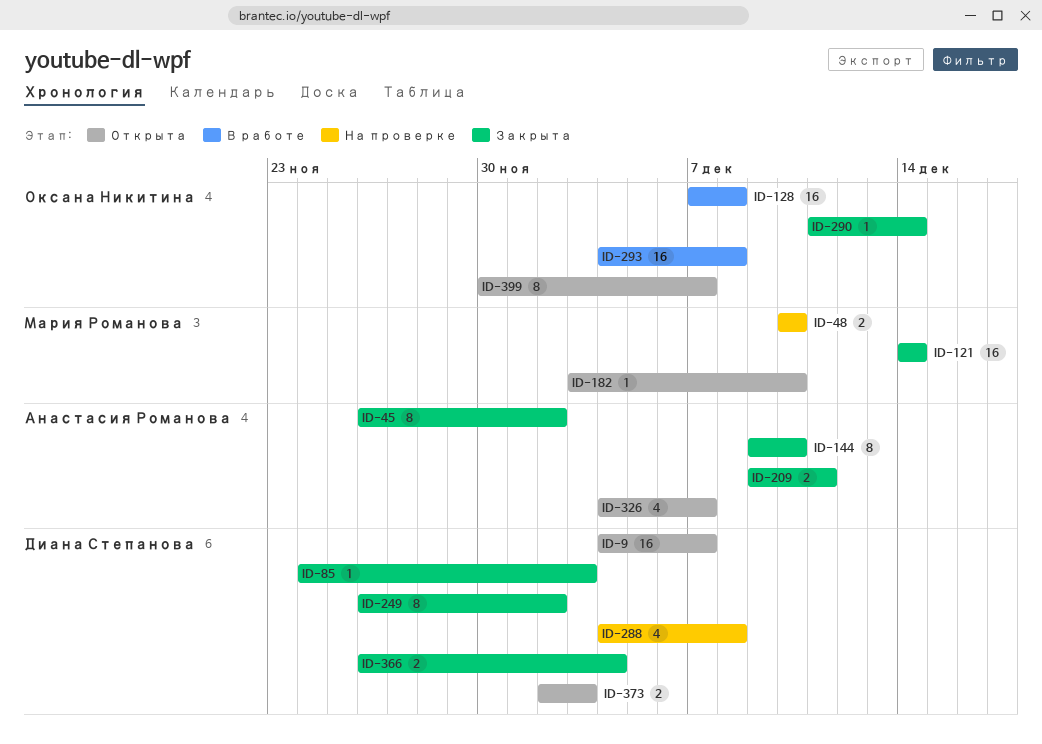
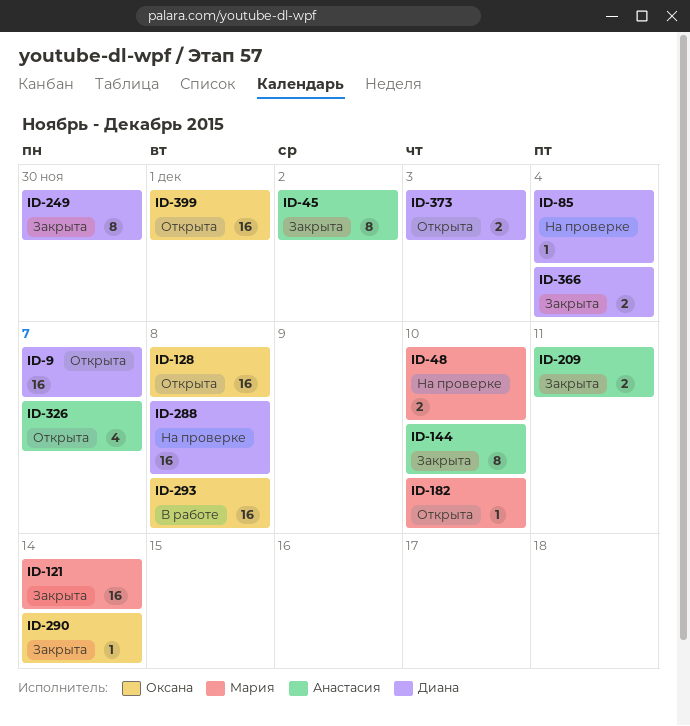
ID-85, status: Закрыта -> На проверке
ID-85, due: Dec 3 -> Dec 4
ID-128, status: В работе -> Открыта
ID-249, due: Dec 2 -> Nov 30
ID-288, estimate: 4 -> 16
ID-399, estimate: 8 -> 16
ID-399, due: Dec 7 -> Dec 1

